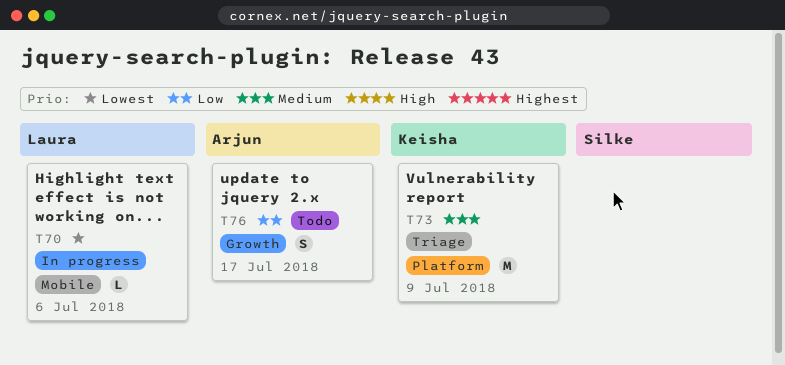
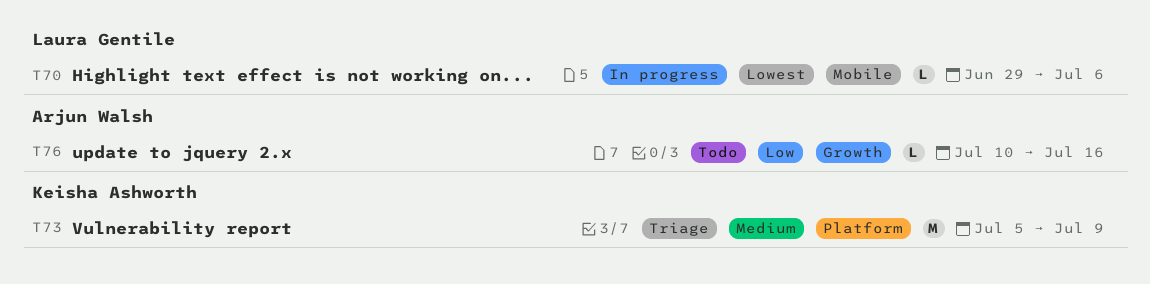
T76, estimate: S -> L
T76, due: Jul 17 -> Jul 16

